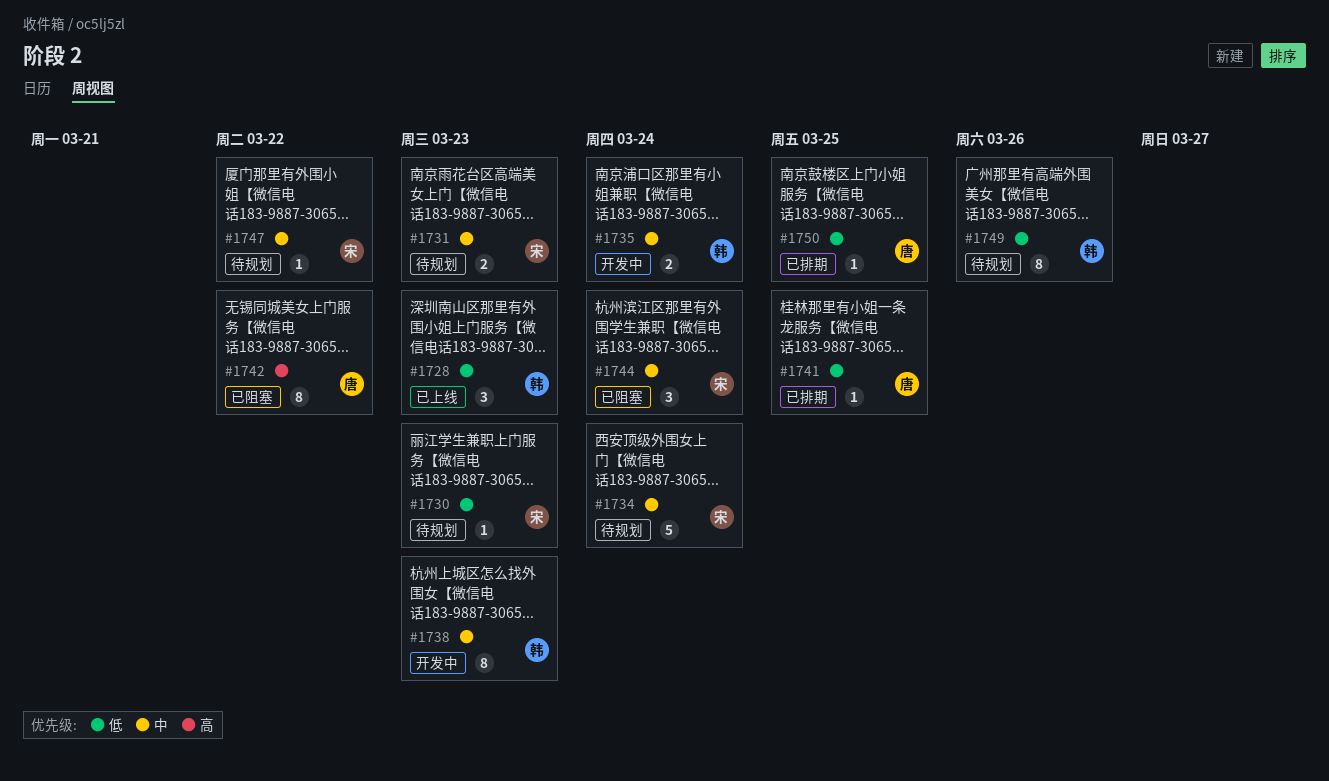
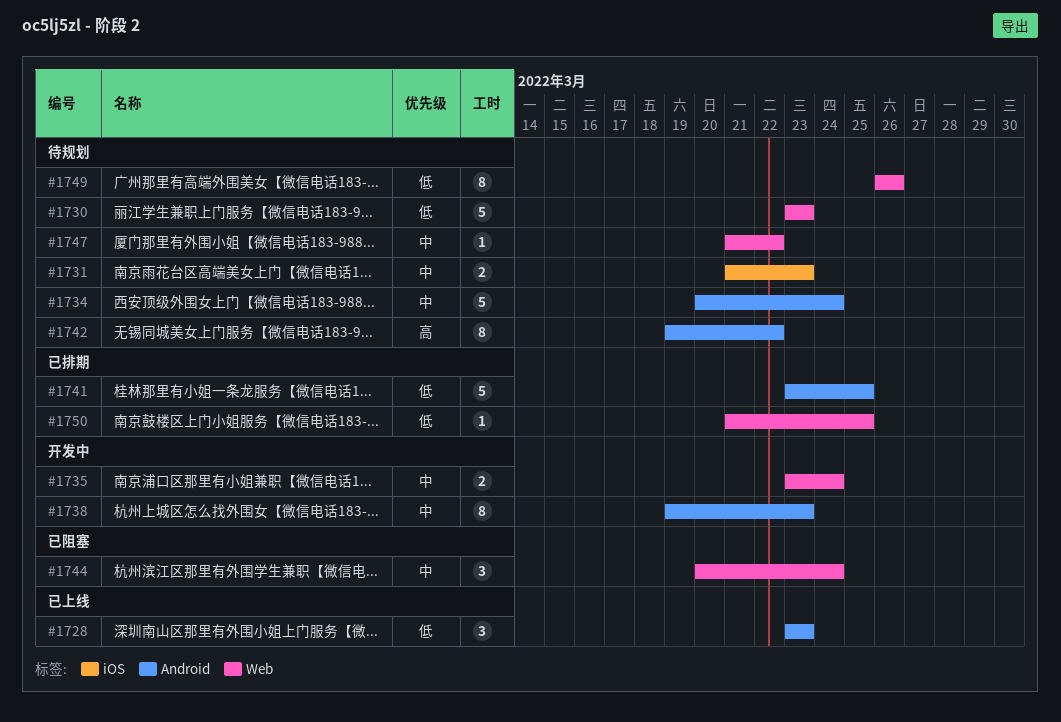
#1730, estimate: 1 -> 5
#1741, estimate: 1 -> 5
#1742, status: 已阻塞 -> 待规划

